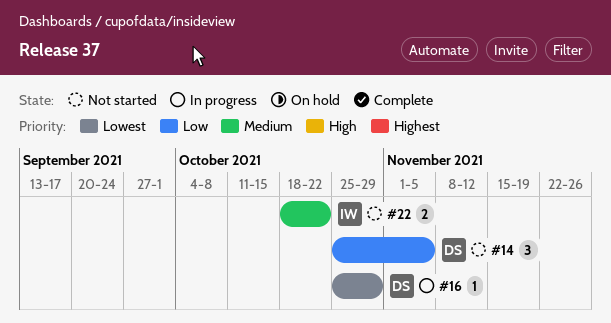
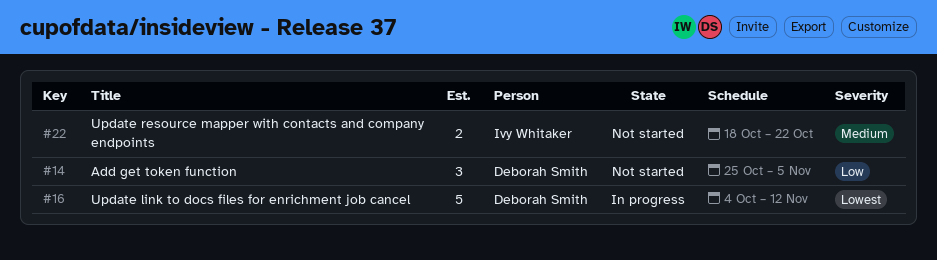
#16, estimate: 1 -> 5
#16, start: Oct 25 -> Oct 4
#16, due: Oct 29 -> Nov 12

